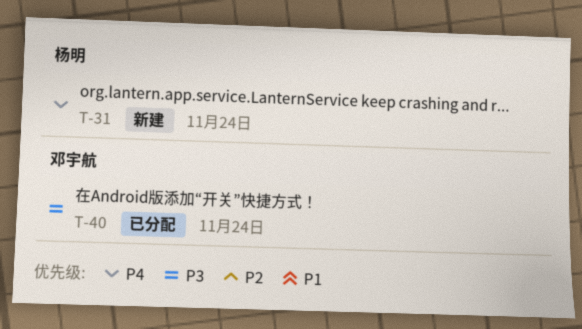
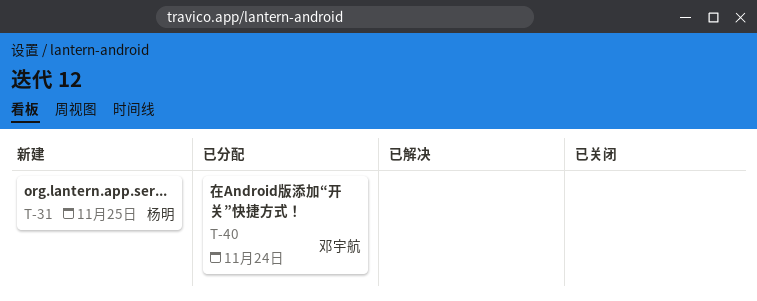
T-31, due: Nov 24 -> Nov 25

